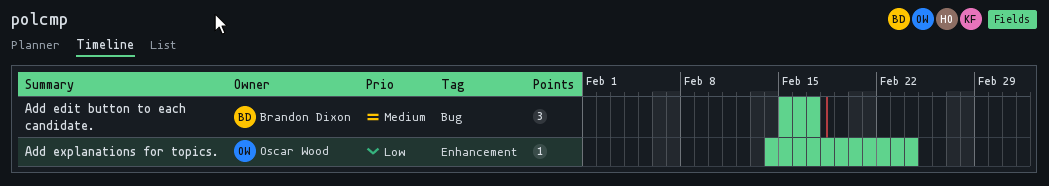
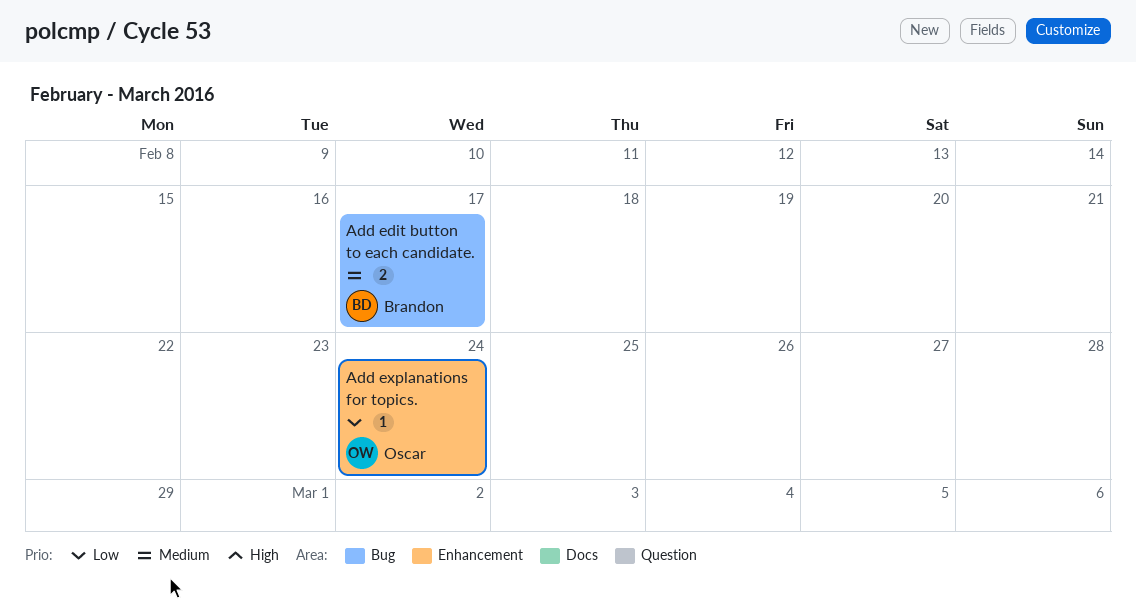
Add edit button to each candidate., estimate: 3 -> 2

